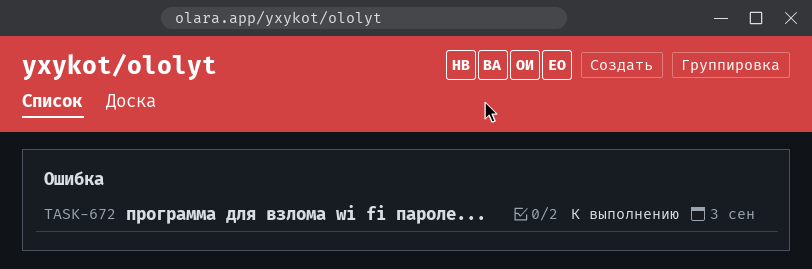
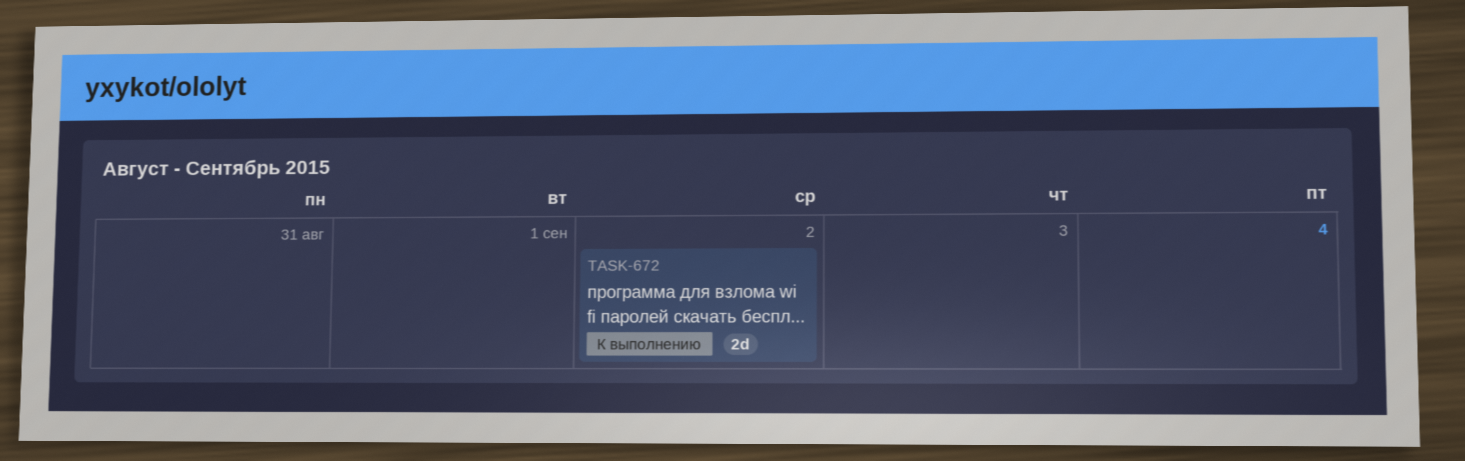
TASK-672, due: Sep 3 -> Sep 2

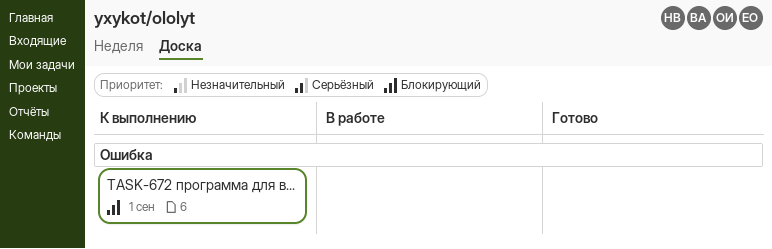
TASK-672, due: Sep 2 -> Sep 1

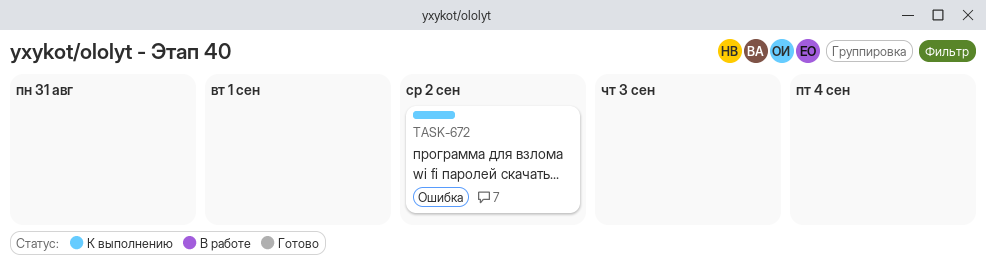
TASK-672, due: Sep 1 -> Sep 2

